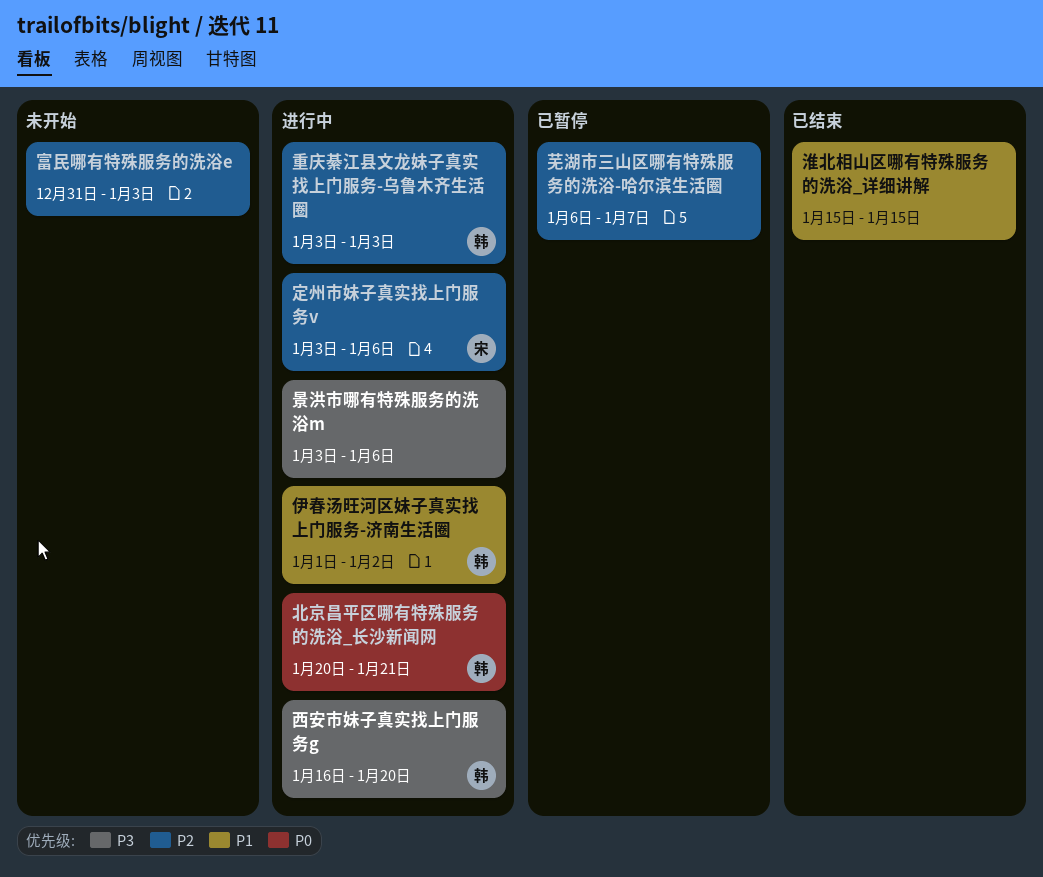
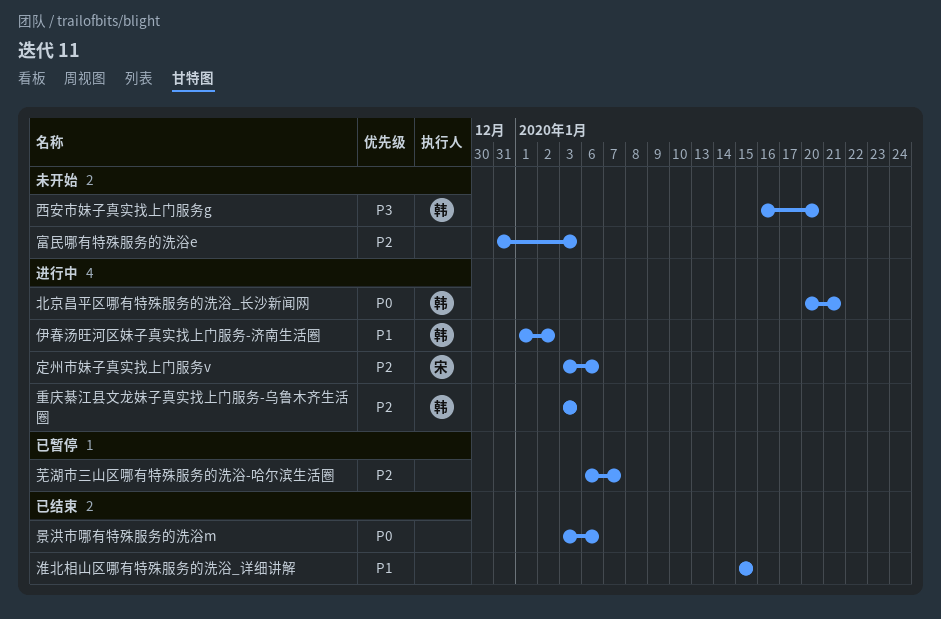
景洪市哪有特殊服务的洗浴m, status: 进行中 -> 已结束
景洪市哪有特殊服务的洗浴m, priority: P3 -> P0
西安市妹子真实找上门服务g, status: 进行中 -> 未开始

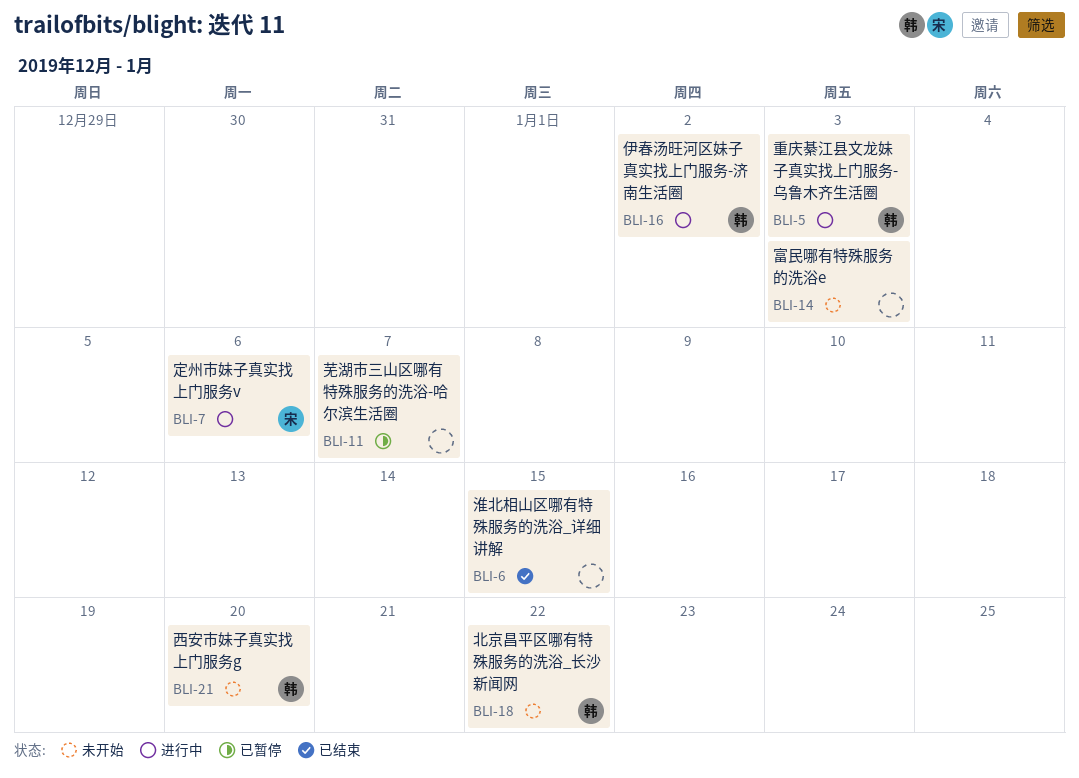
北京昌平区哪有特殊服务的洗浴_长沙新闻网, status: 进行中 -> 未开始
北京昌平区哪有特殊服务的洗浴_长沙新闻网, due: Jan 21 -> Jan 22
景洪市哪有特殊服务的洗浴m: present -> none

